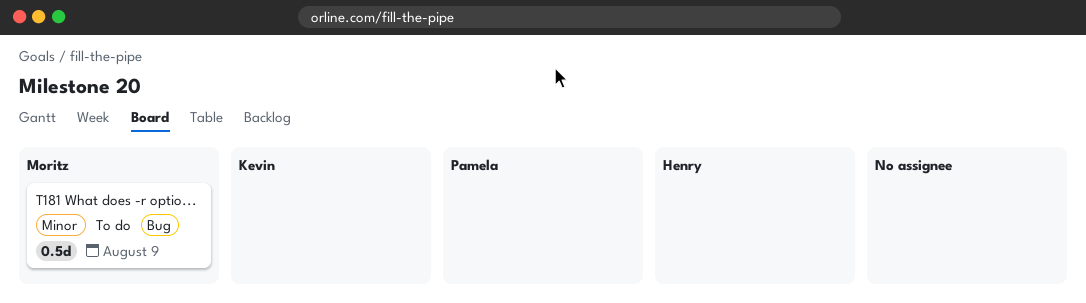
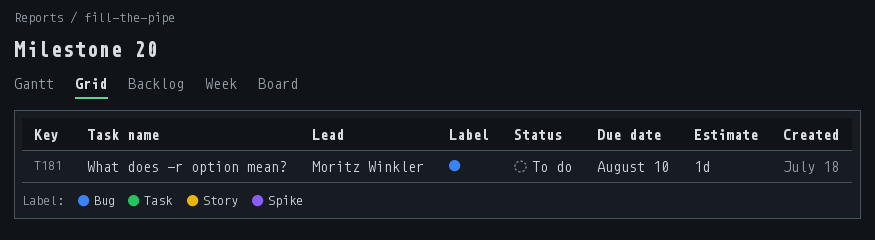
T181, estimate: 0.5d -> 1d
T181, due: Aug 9 -> Aug 10

